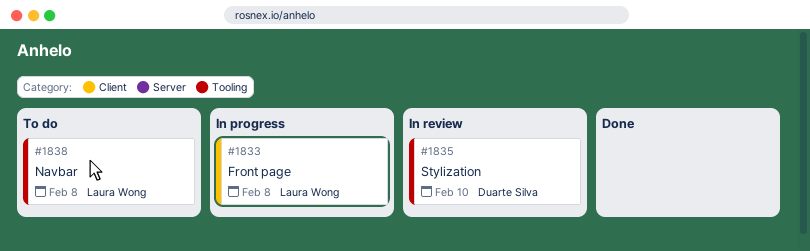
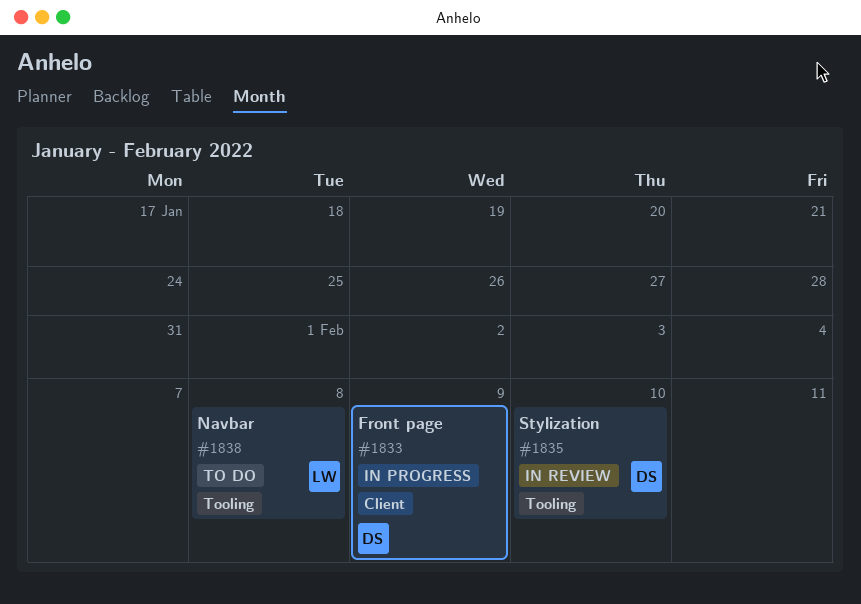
#1833, owner: Laura Wong -> Duarte Silva
#1833, due: Feb 8 -> Feb 9

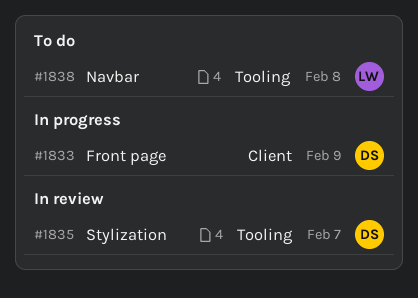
#1835, due: Feb 10 -> Feb 7

